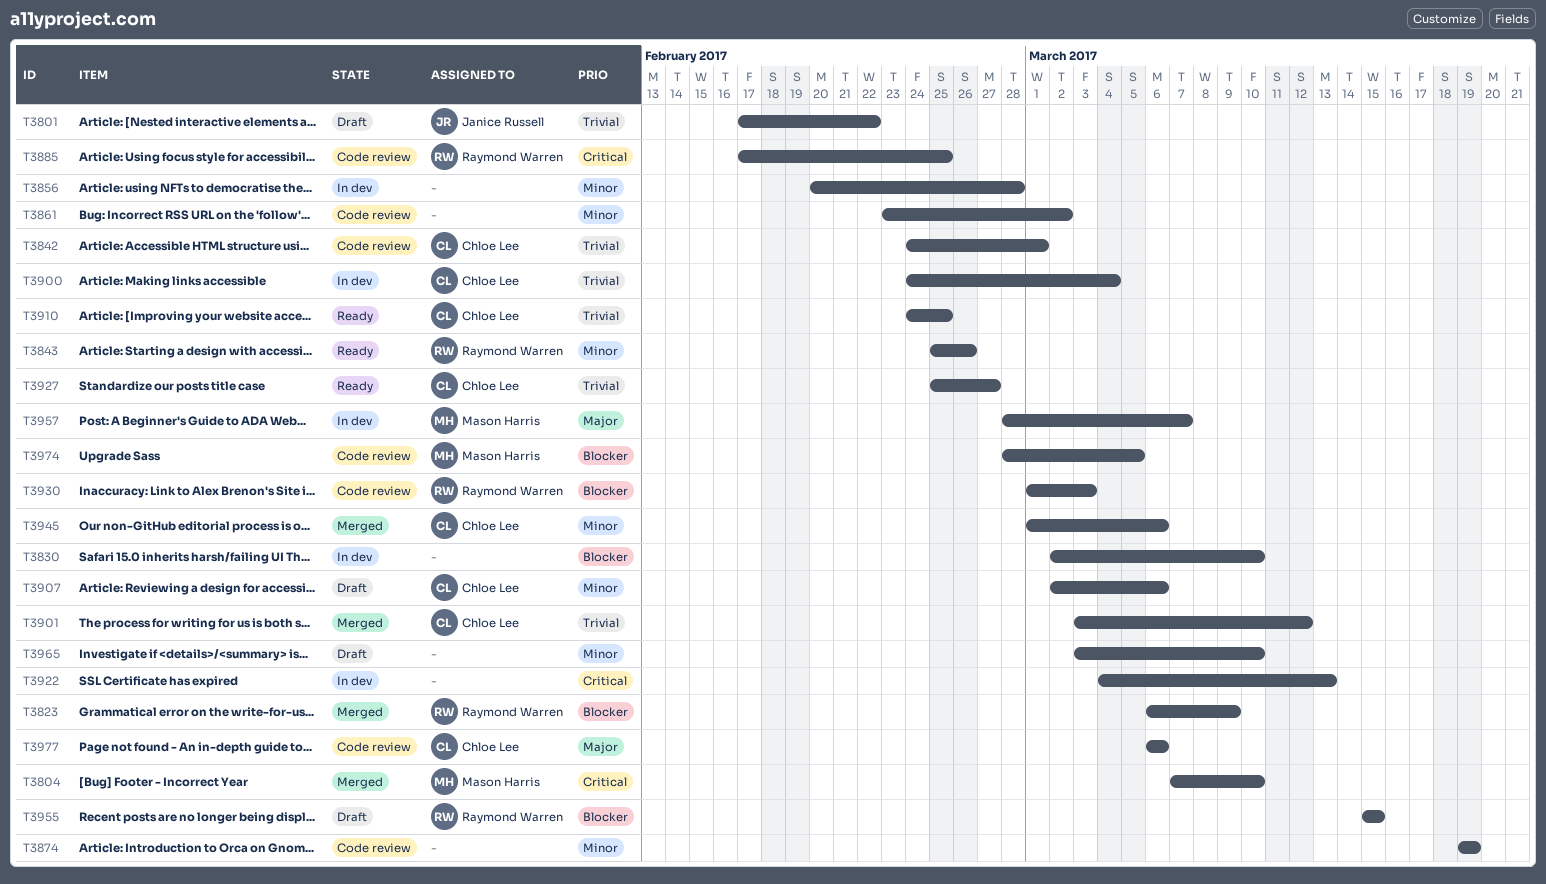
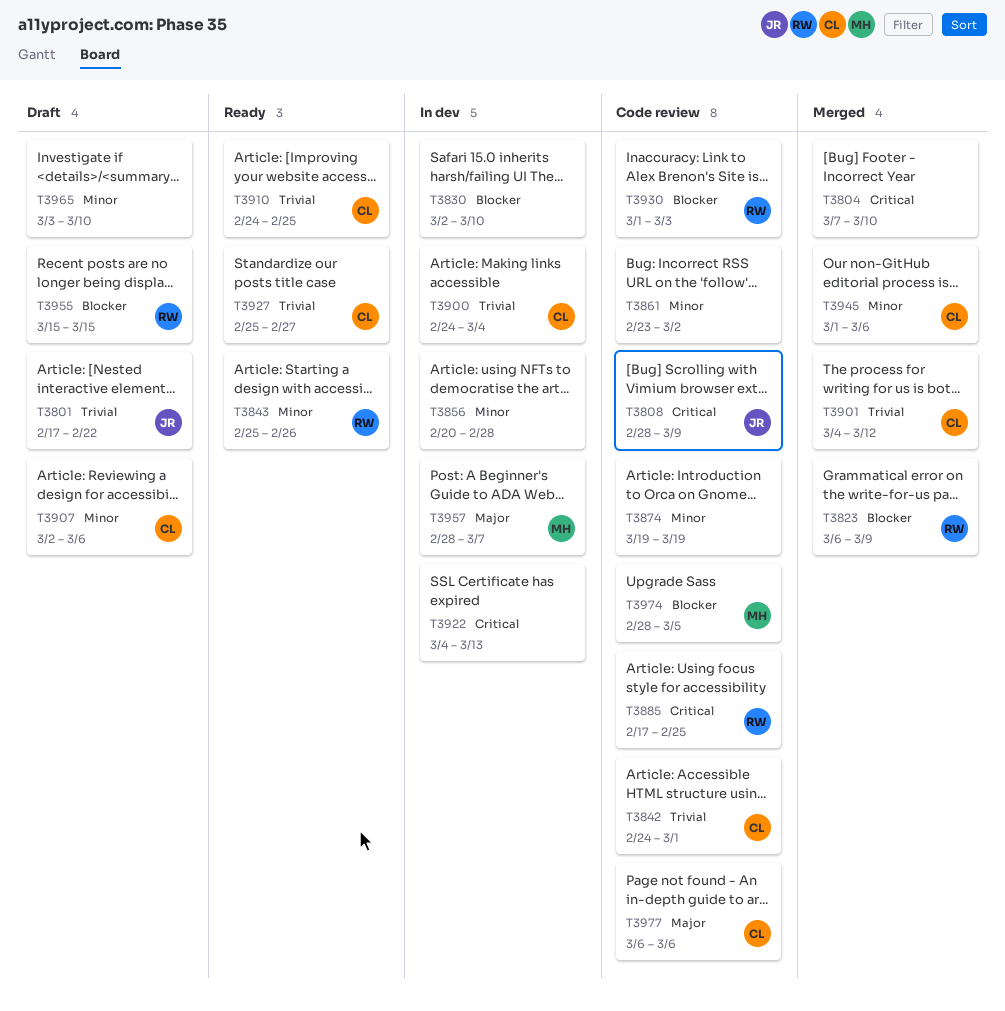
T3804, owner: Mason Harris -> none
T3808: none -> present
T3901, start: Mar 3 -> Mar 4

